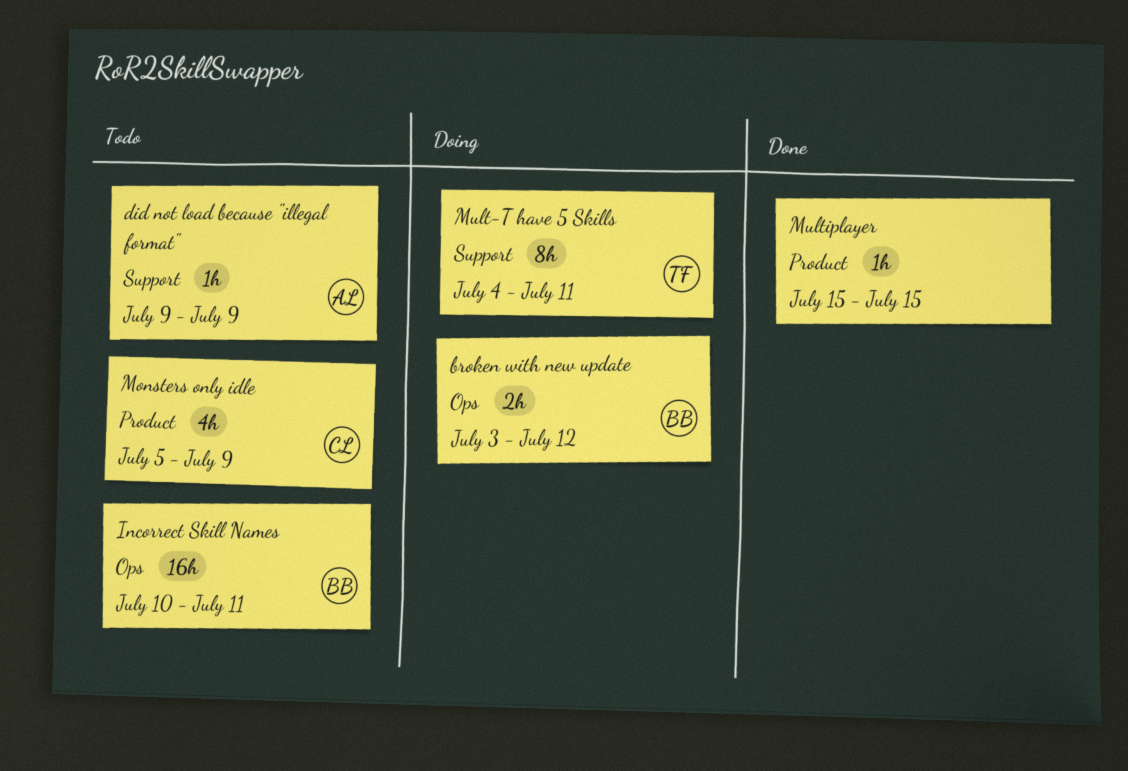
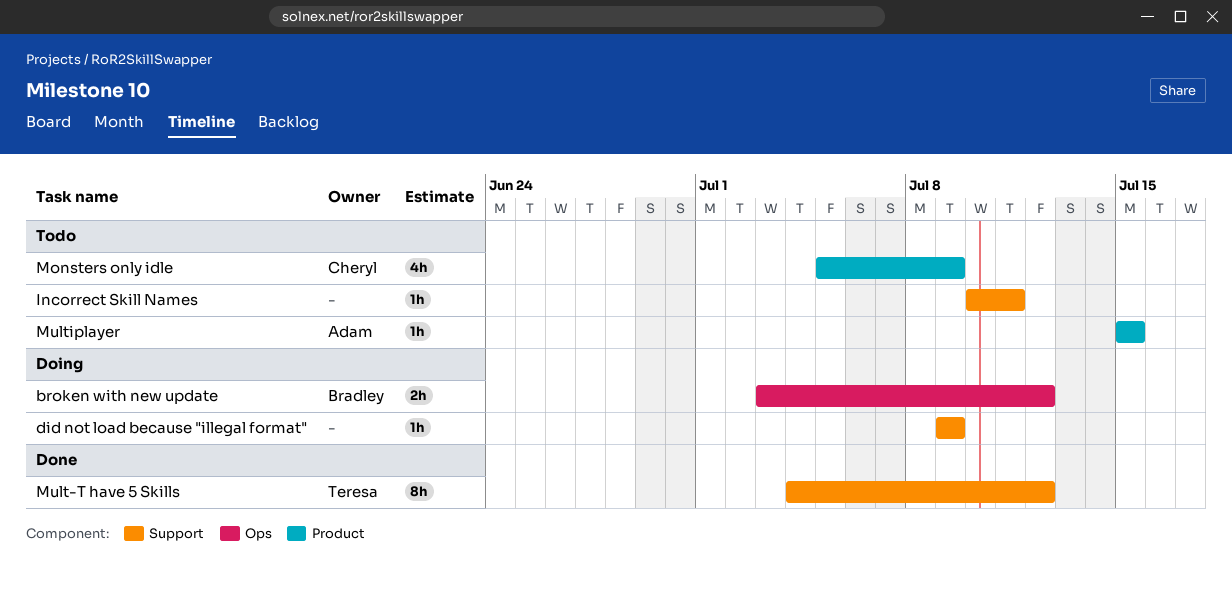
did not load because "illegal format", status: Todo -> Doing
did not load because "illegal format", owner: Adam -> none
Incorrect Skill Names, owner: Bradley -> none
Incorrect Skill Names, label: Ops -> Support
Incorrect Skill Names, estimate: 16h -> 1h
Mult-T have 5 Skills, status: Doing -> Done
Mult-T have 5 Skills, due: Jul 11 -> Jul 12
Multiplayer, status: Done -> Todo
Multiplayer, owner: none -> Adam

